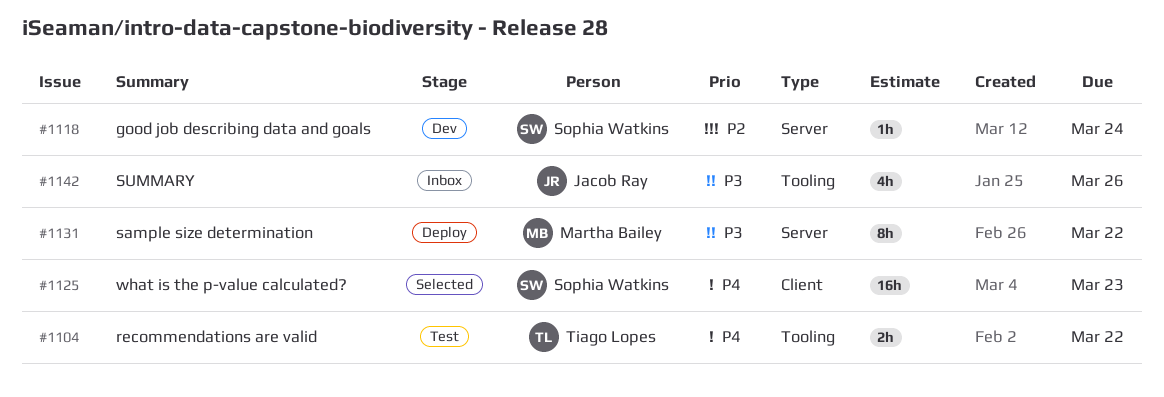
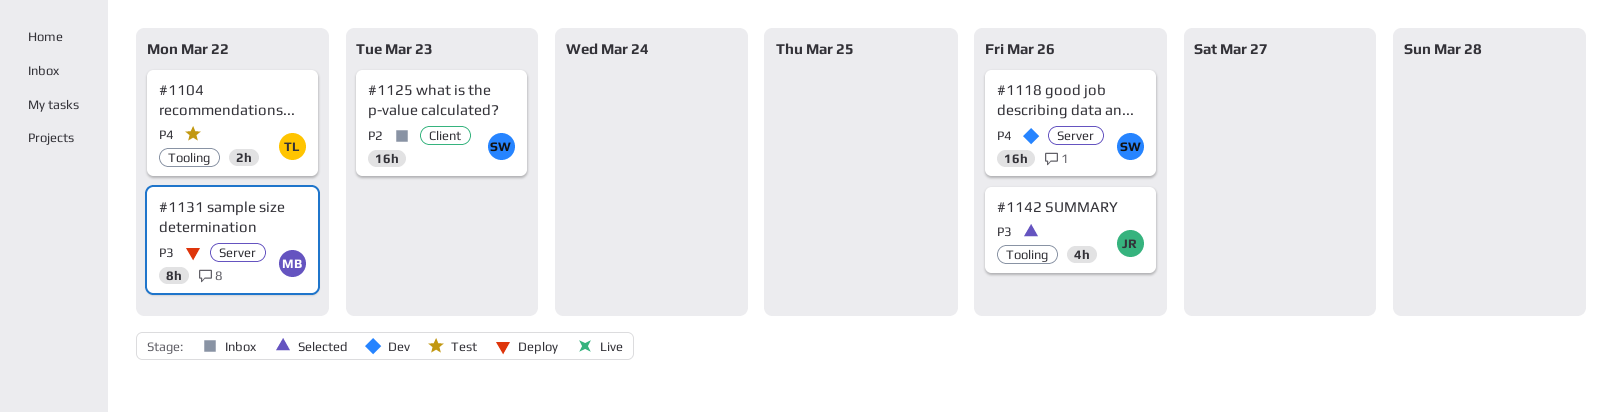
#1118, priority: P2 -> P4
#1118, estimate: 1h -> 16h
#1118, due: Mar 24 -> Mar 26
#1125, status: Selected -> Inbox
#1125, priority: P4 -> P2
#1142, status: Inbox -> Selected

